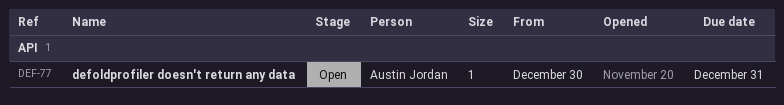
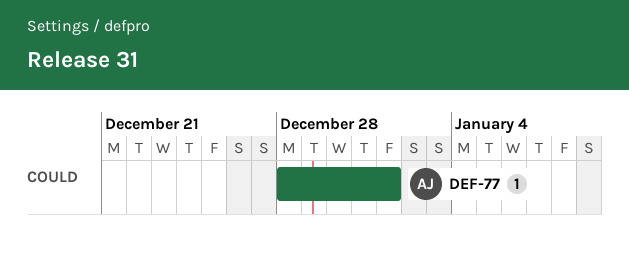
DEF-77, start: Dec 30 -> Dec 28
DEF-77, due: Dec 31 -> Jan 1

